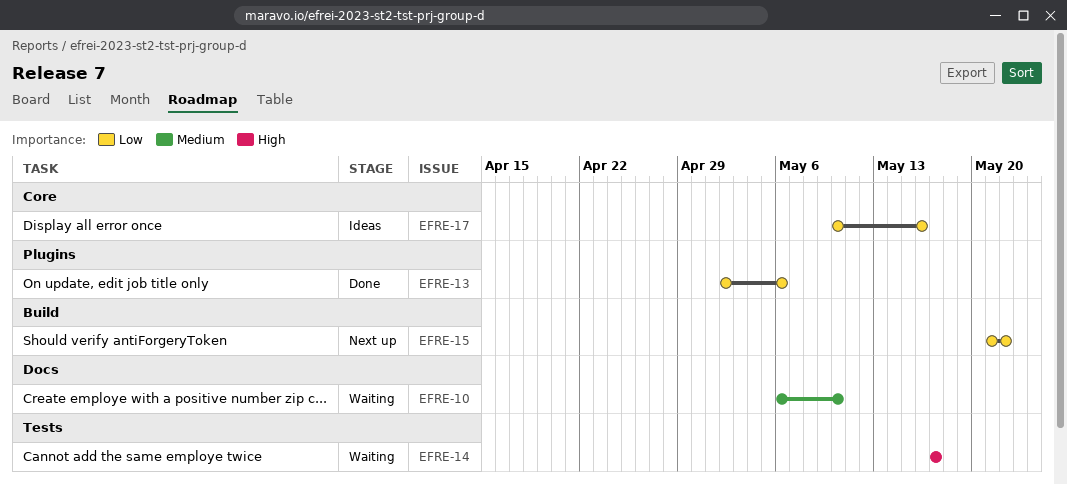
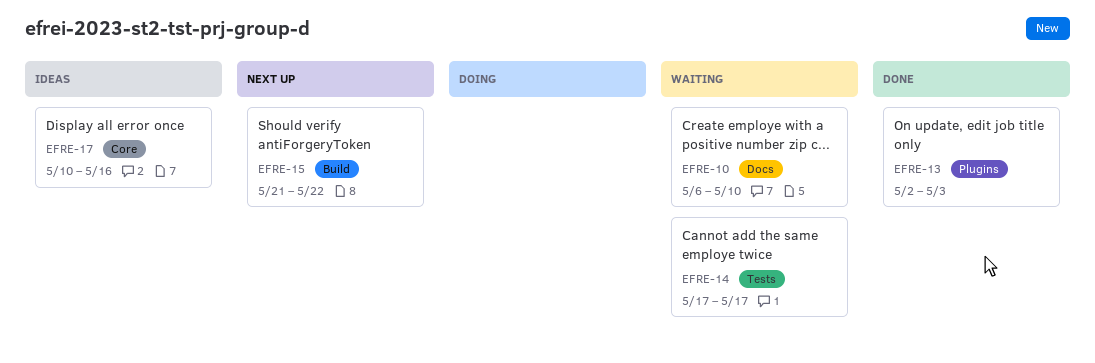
EFRE-13, due: May 6 -> May 3

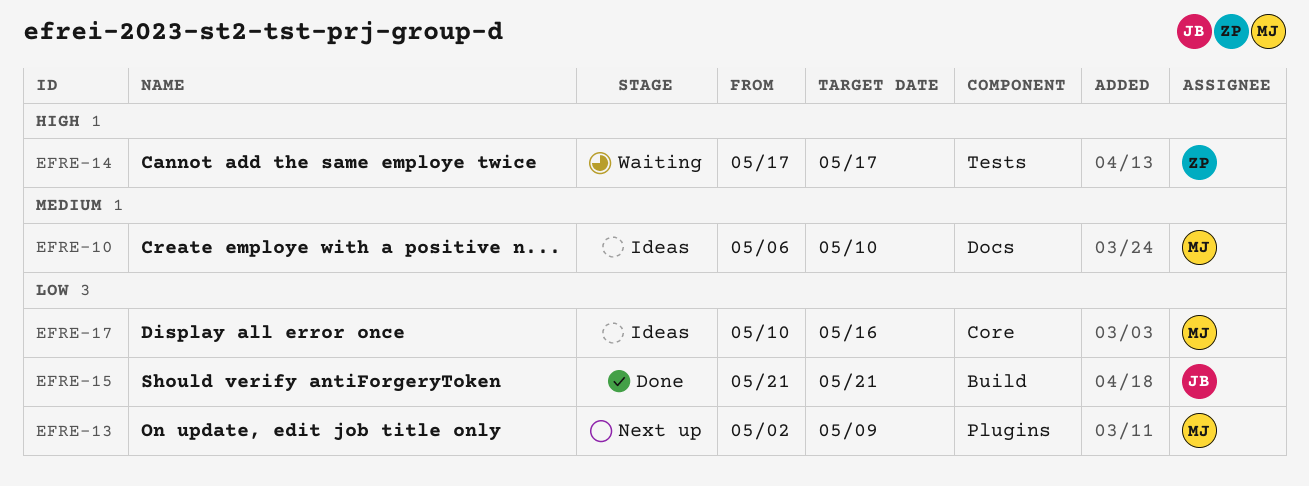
EFRE-10, status: Waiting -> Ideas
EFRE-13, status: Done -> Next up
EFRE-13, due: May 3 -> May 9
EFRE-15, status: Next up -> Done
EFRE-15, due: May 22 -> May 21

